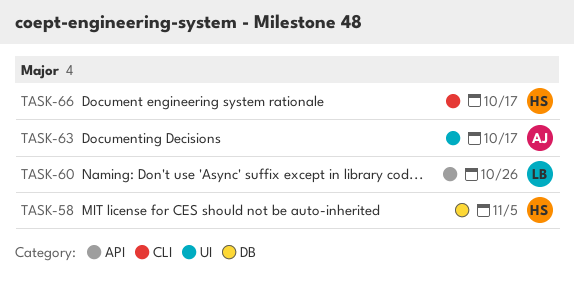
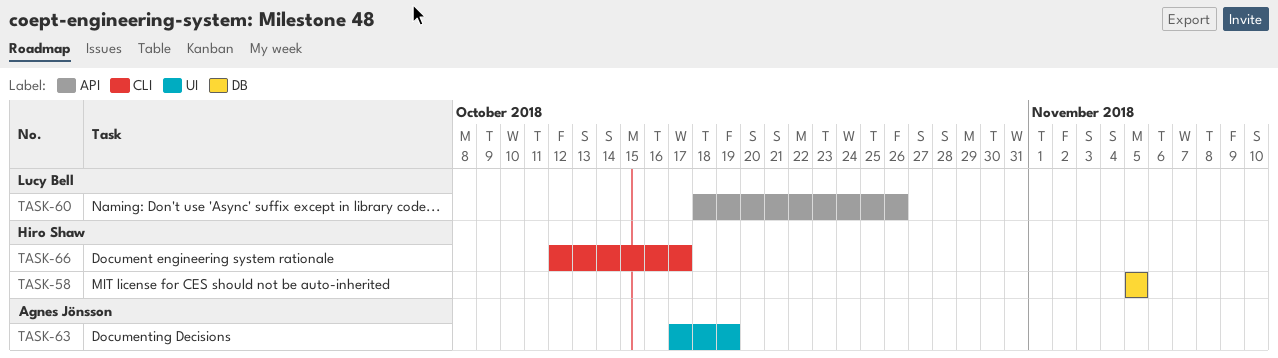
TASK-63, due: Oct 17 -> Oct 19

